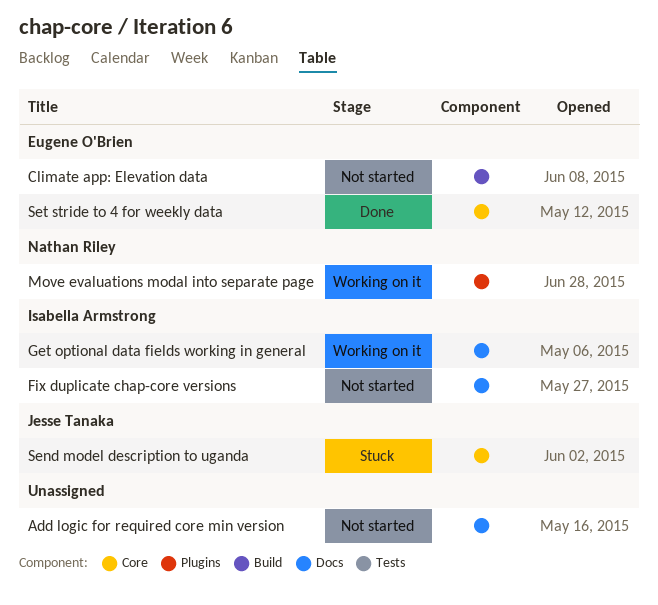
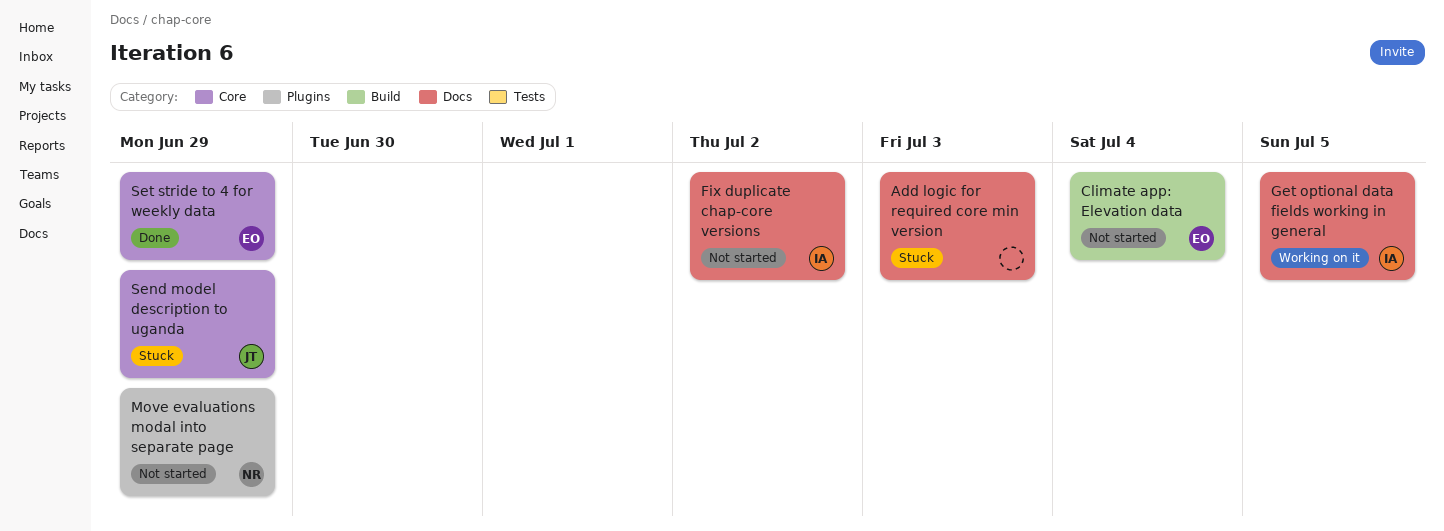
Add logic for required core min version, status: Not started -> Stuck
Move evaluations modal into separate page, status: Working on it -> Not started

